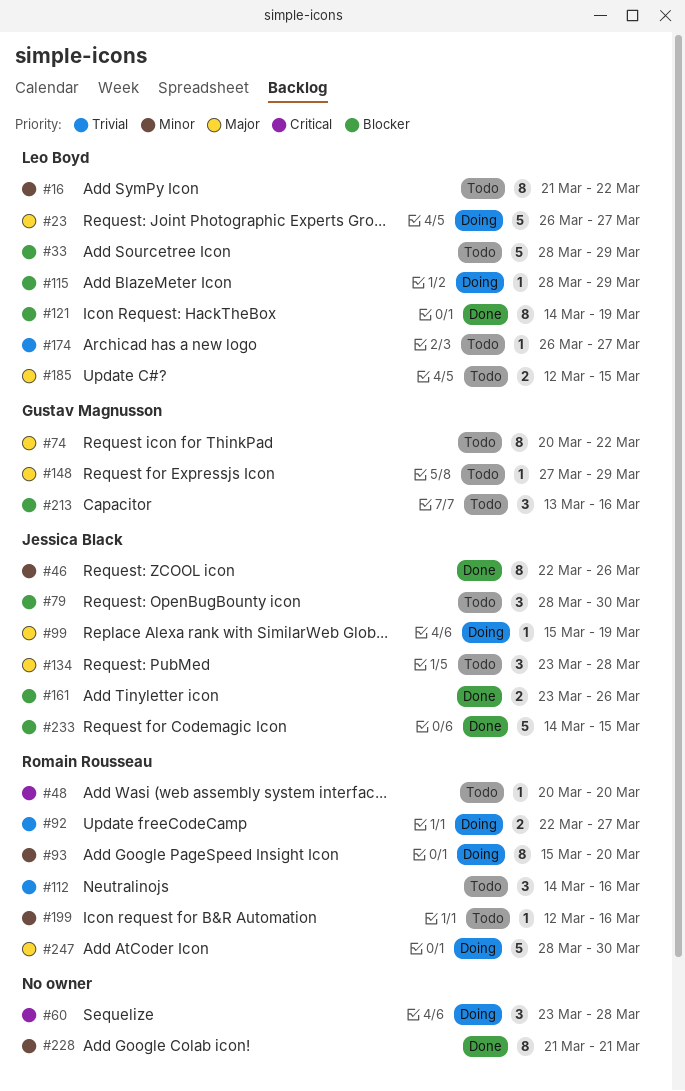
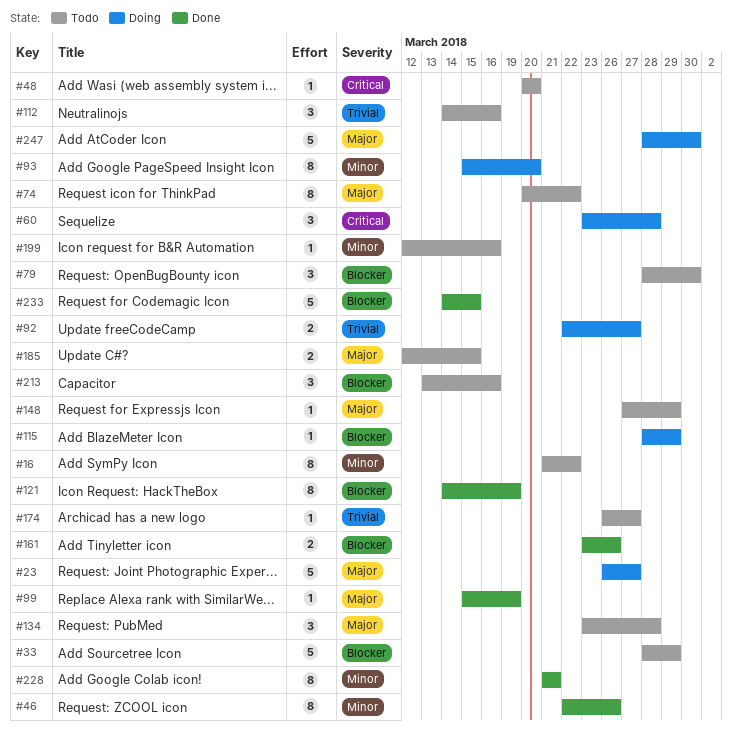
#99, status: Doing -> Done

